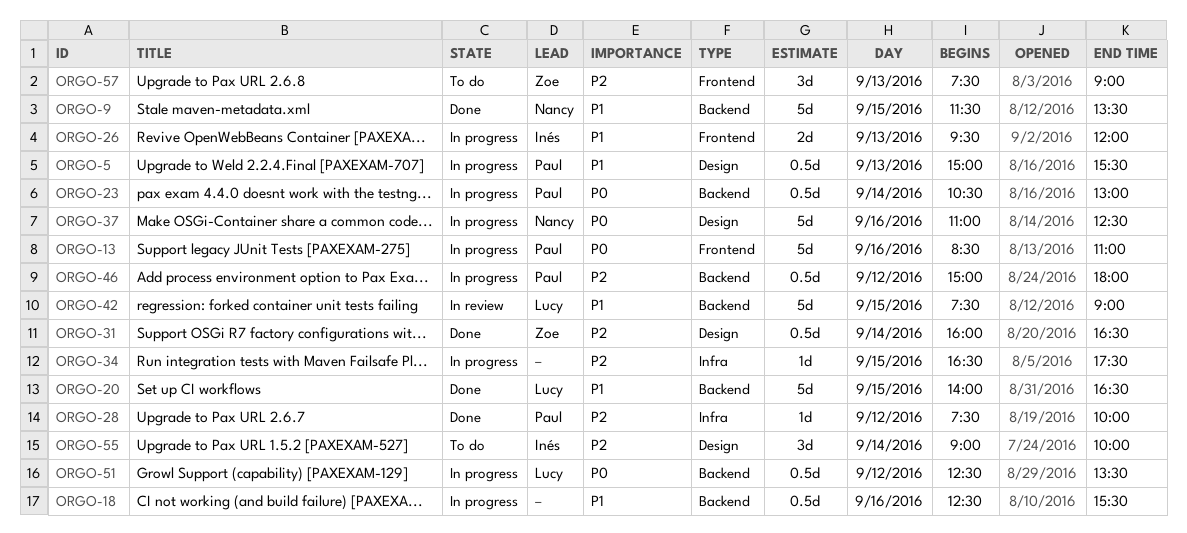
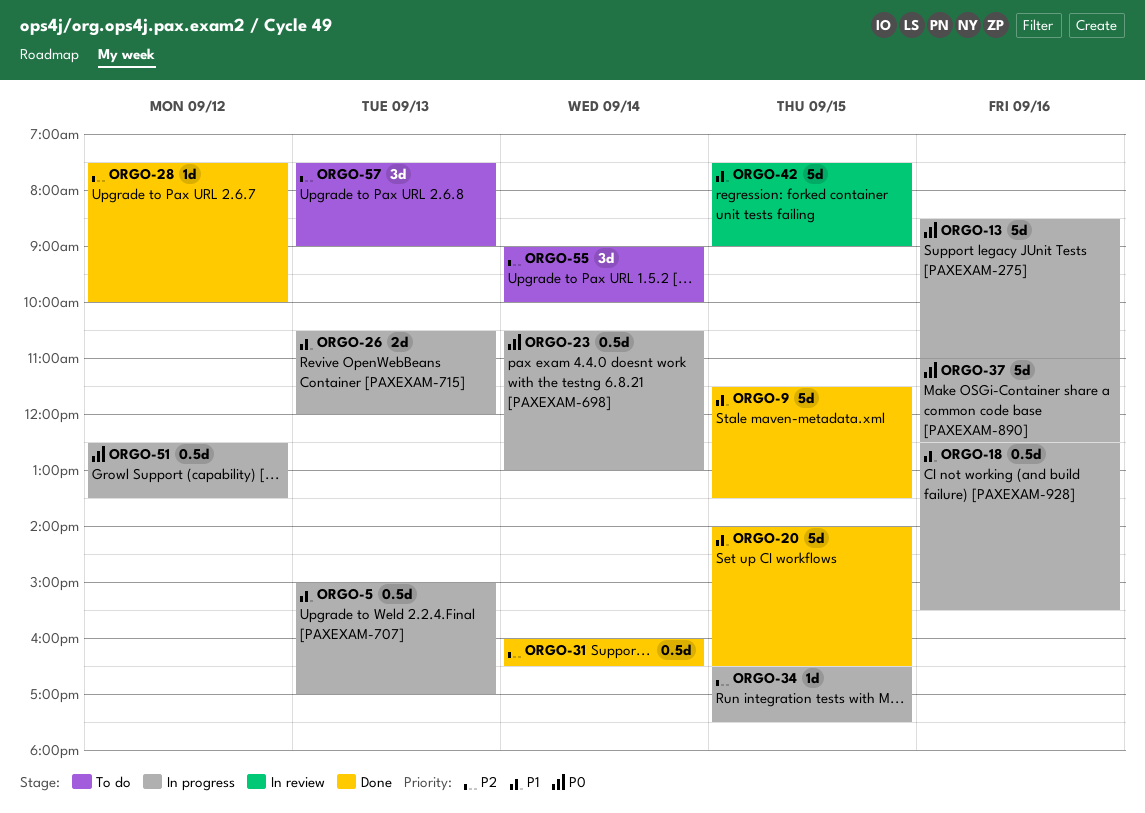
ORGO-5, ends: 15:30 -> 17:00
ORGO-26, begins: 09:30 -> 10:30
ORGO-46: present -> none

